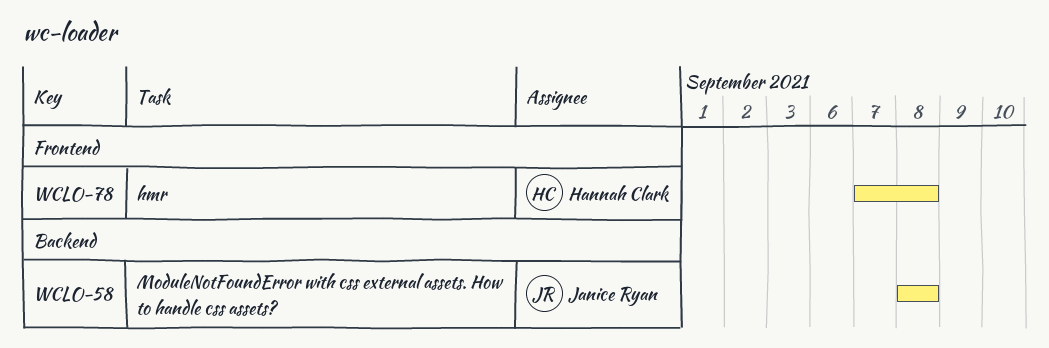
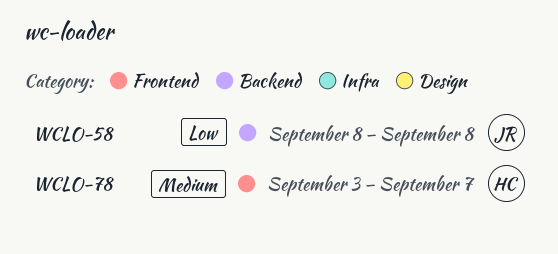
WCLO-78, start: Sep 7 -> Sep 3
WCLO-78, due: Sep 8 -> Sep 7

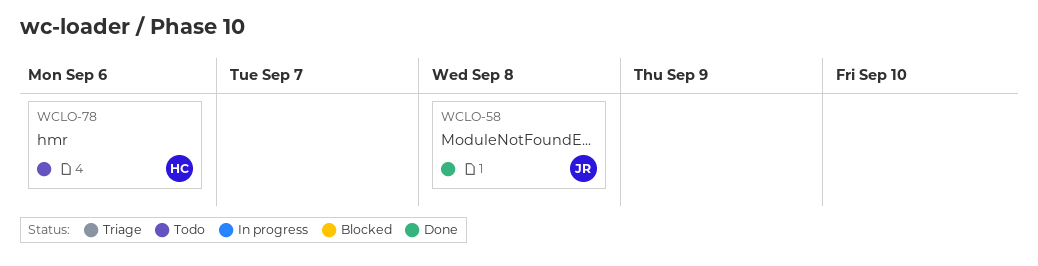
WCLO-78, due: Sep 7 -> Sep 6

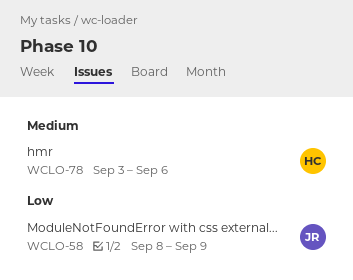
WCLO-58, due: Sep 8 -> Sep 9

